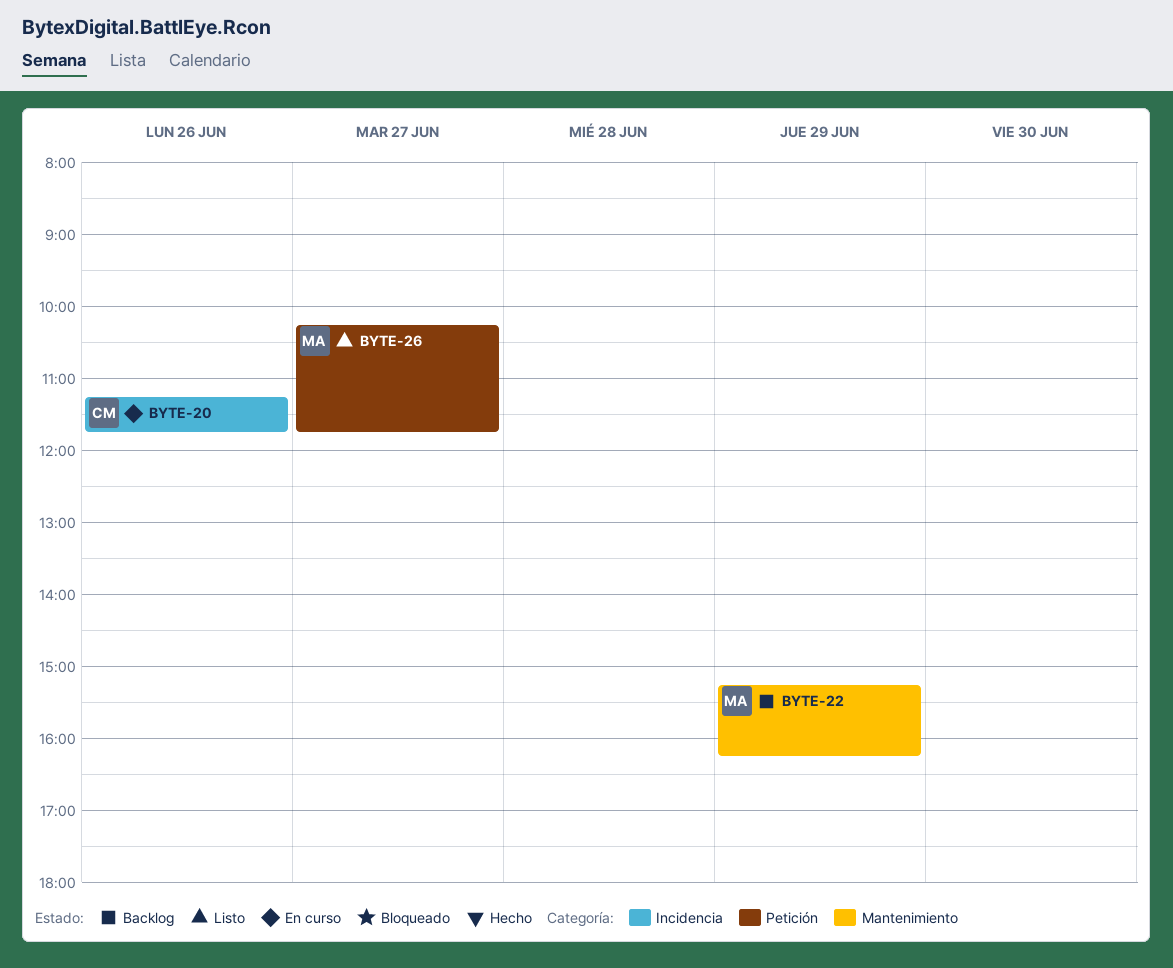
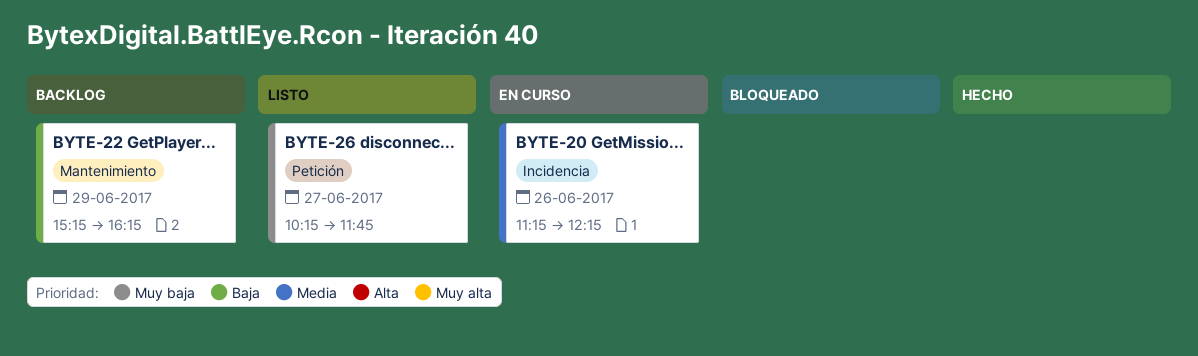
BYTE-20, ends: 11:45 -> 12:15

